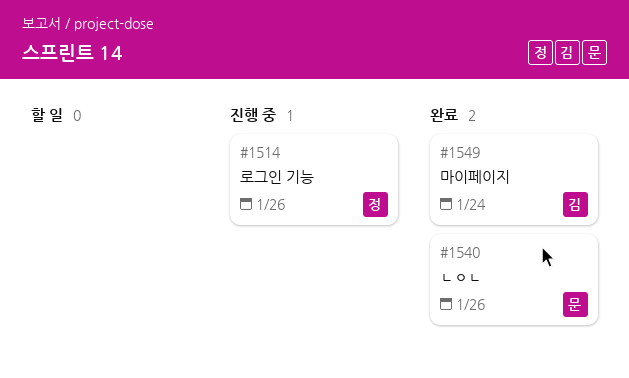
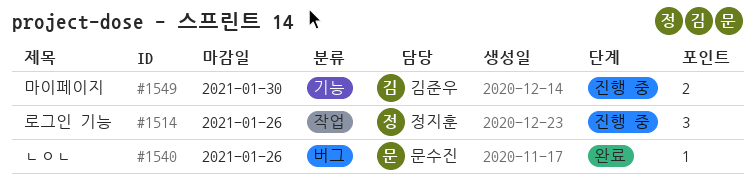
#1549, status: 완료 -> 진행 중
#1549, due: Jan 24 -> Jan 30

